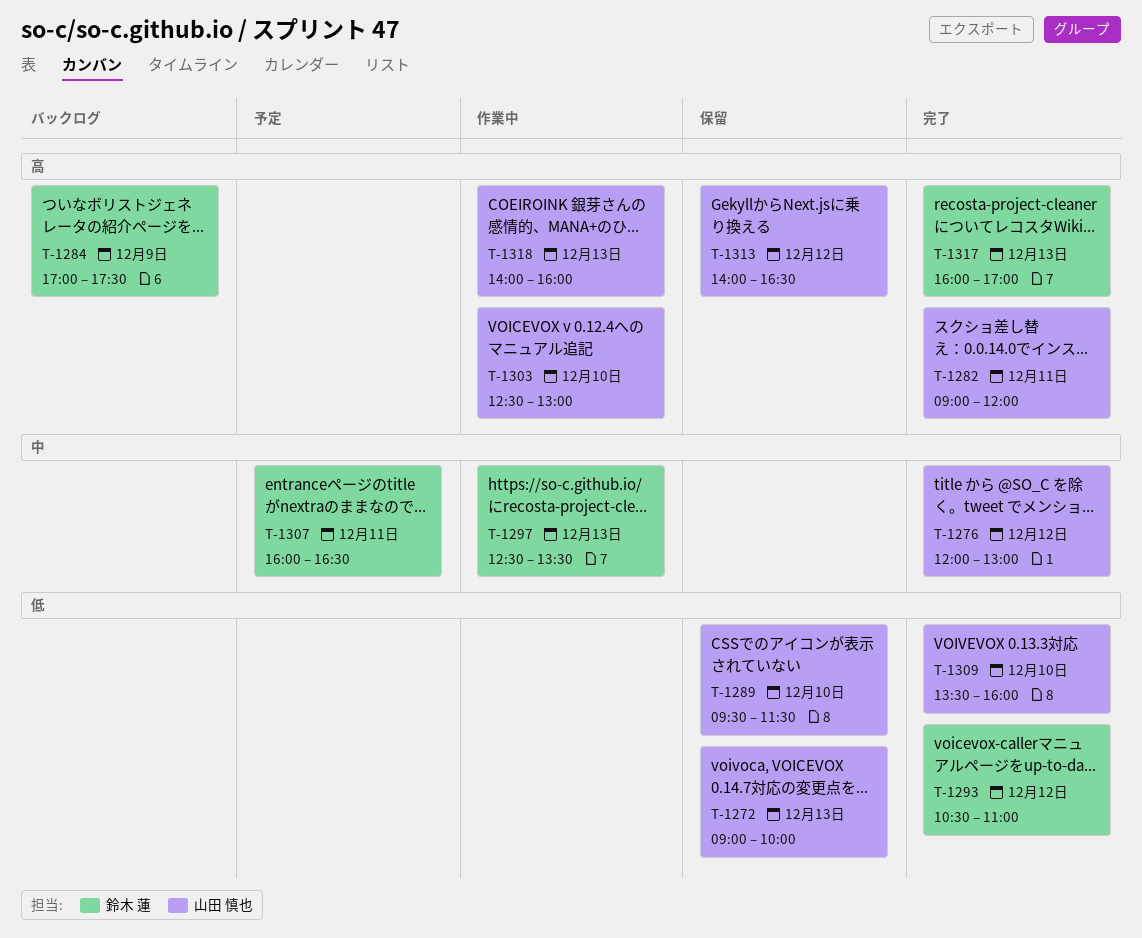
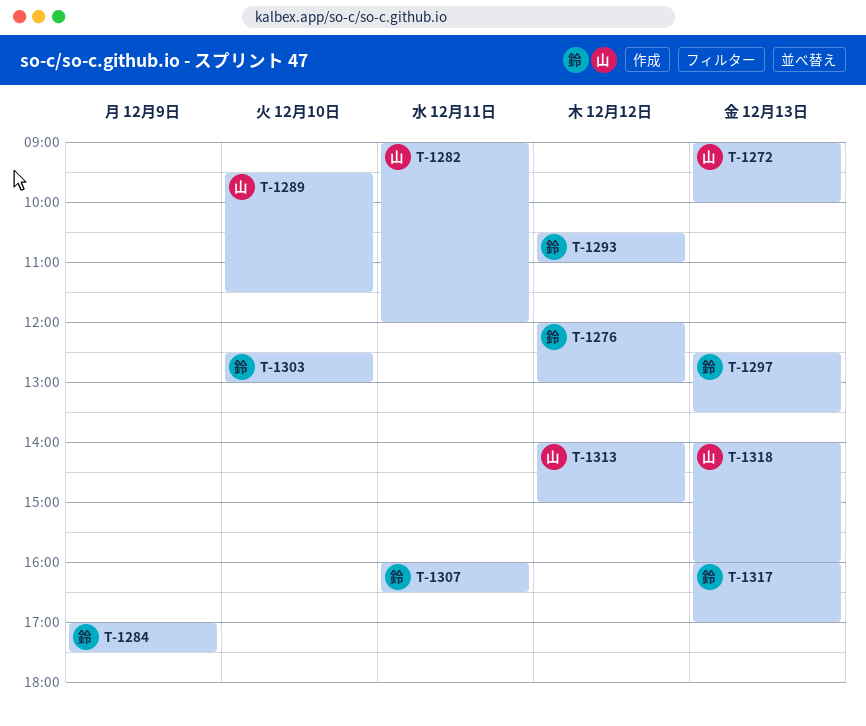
T-1276, owner: 山田 慎也 -> 鈴木 蓮
T-1303, owner: 山田 慎也 -> 鈴木 蓮
T-1309: present -> none
T-1313, ends: 16:30 -> 15:00

